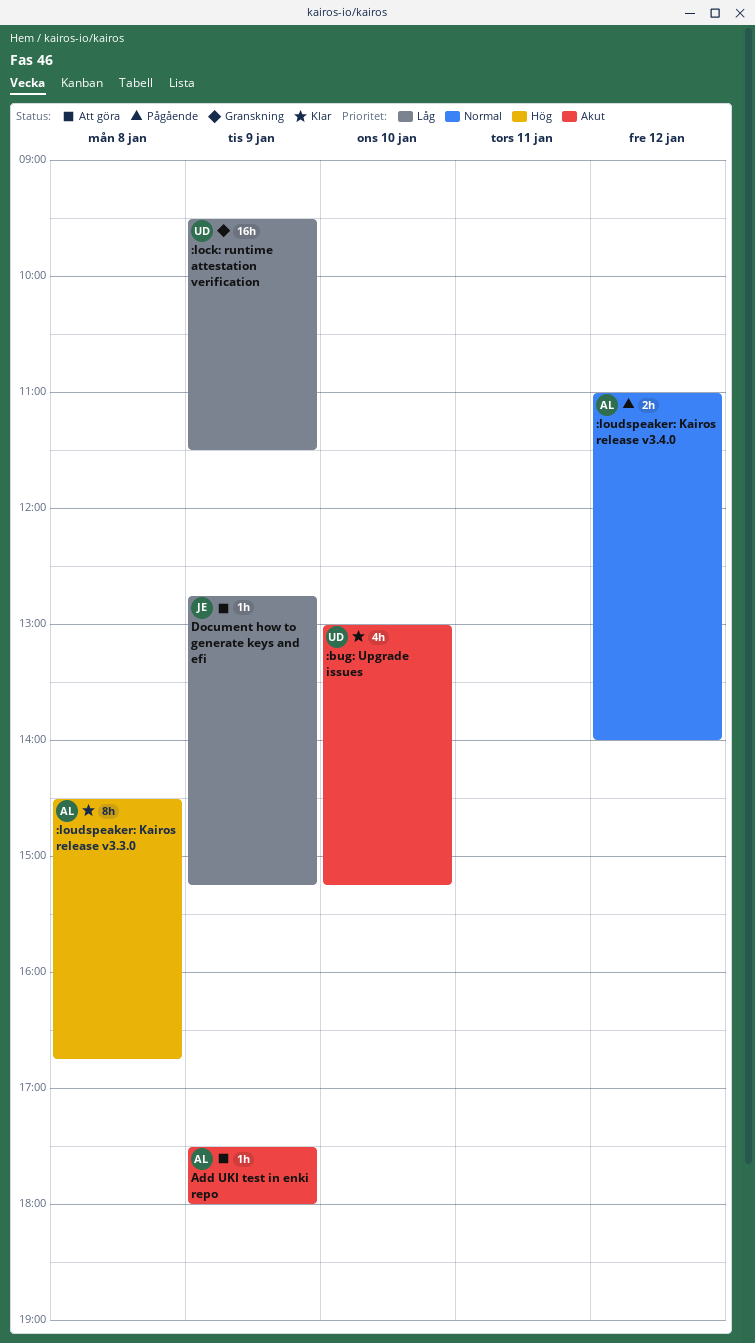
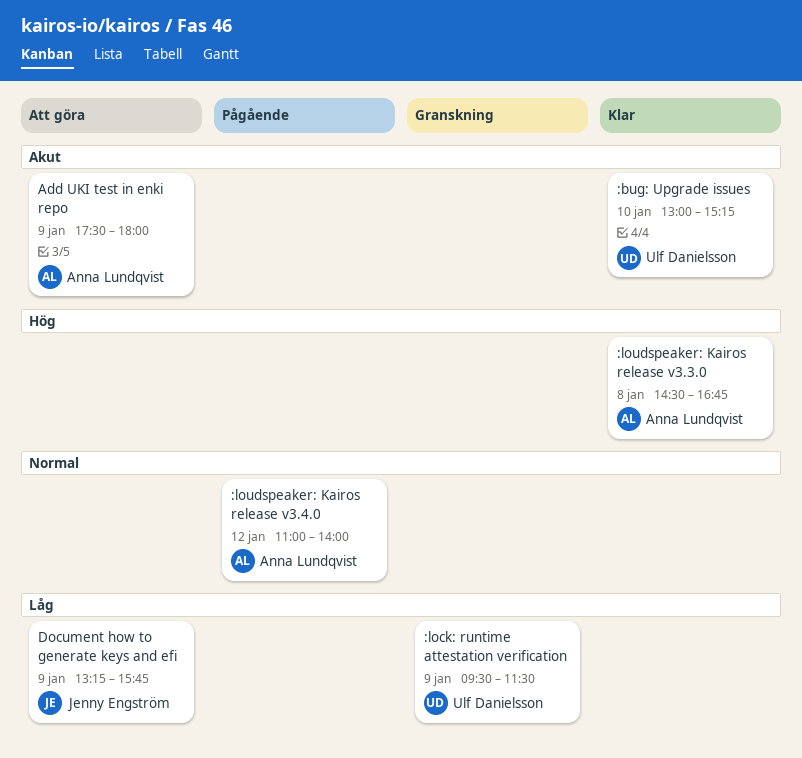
Document how to generate keys and efi, begins: 12:45 -> 13:15
Document how to generate keys and efi, ends: 15:15 -> 15:45

